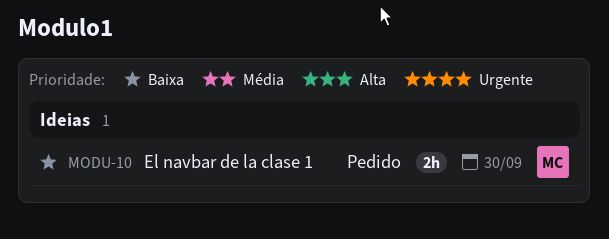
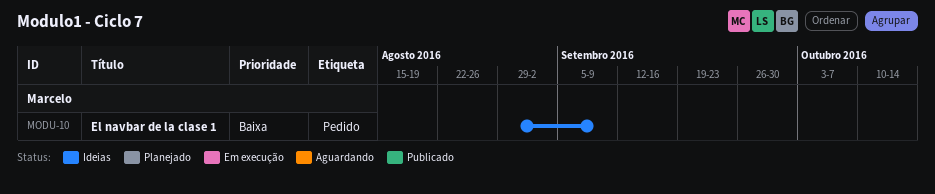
MODU-10, due: Sep 30 -> Sep 9

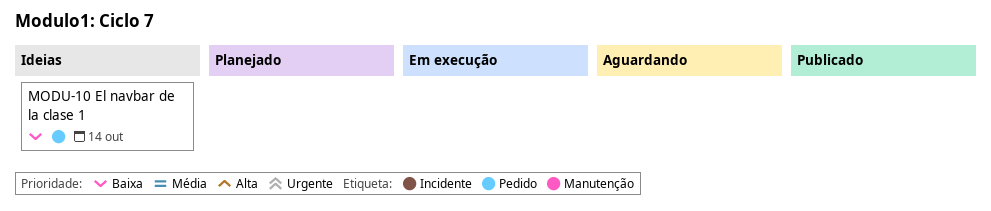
MODU-10, due: Sep 9 -> Oct 14

